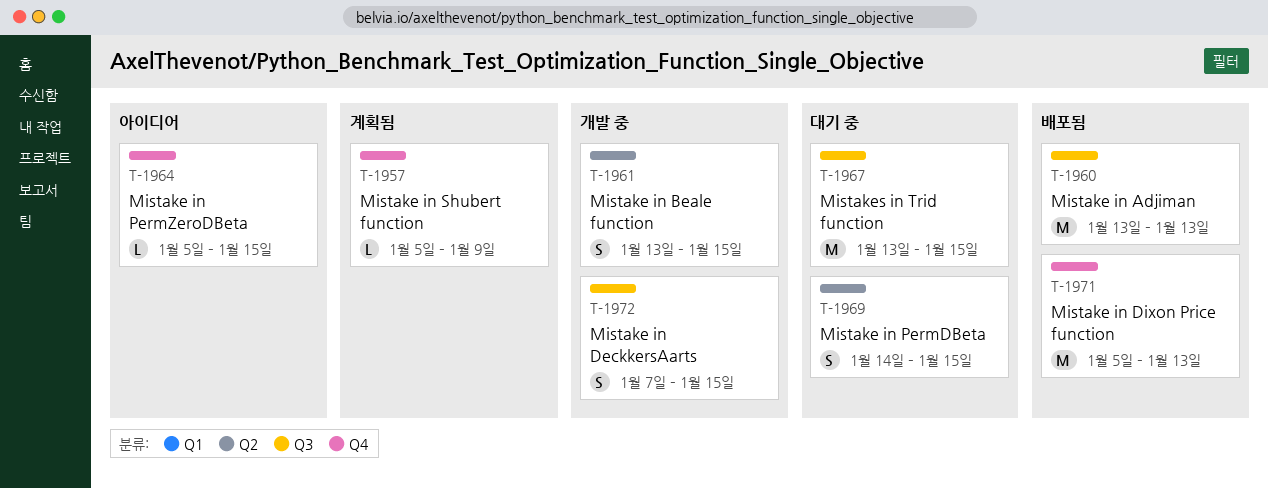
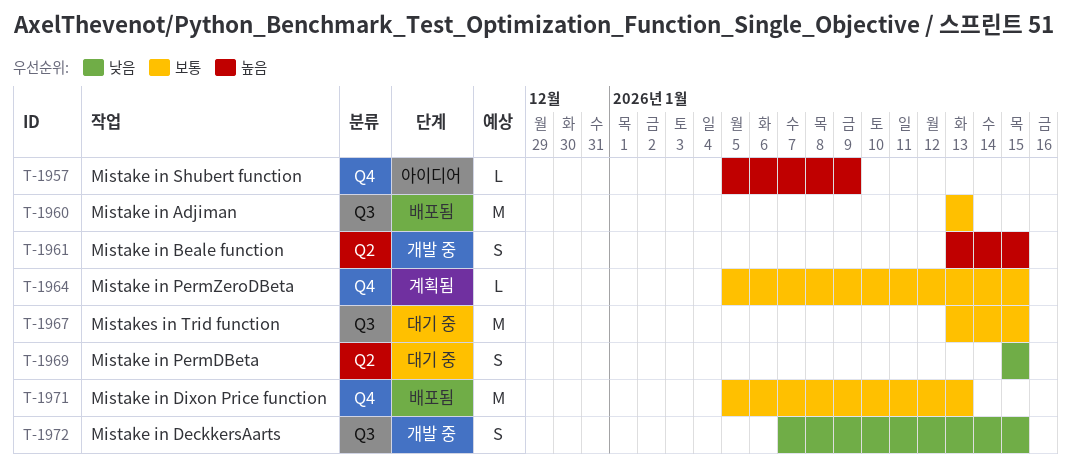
T-1957, status: 계획됨 -> 아이디어
T-1964, status: 아이디어 -> 계획됨
T-1969, start: Jan 14 -> Jan 15

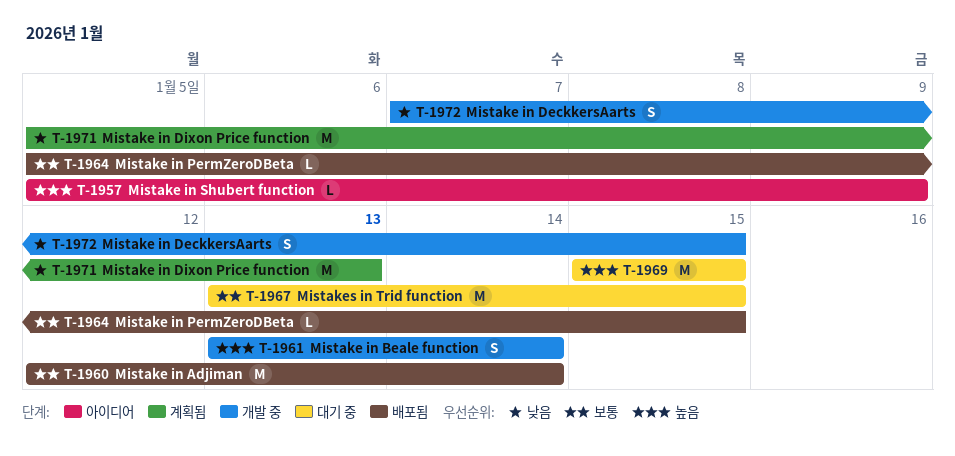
T-1960, start: Jan 13 -> Jan 12
T-1960, due: Jan 13 -> Jan 14
T-1961, due: Jan 15 -> Jan 14
T-1964, status: 계획됨 -> 배포됨
T-1969, priority: 낮음 -> 높음
T-1969, estimate: S -> M
T-1971, status: 배포됨 -> 계획됨
T-1971, priority: 보통 -> 낮음

